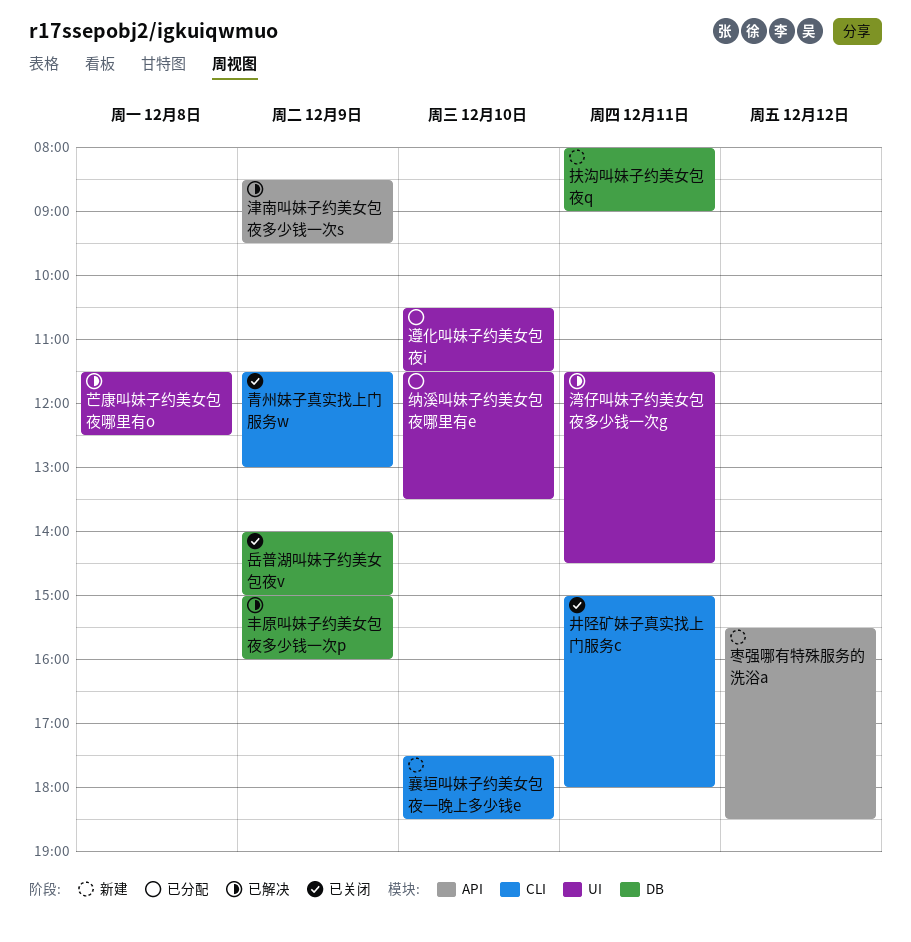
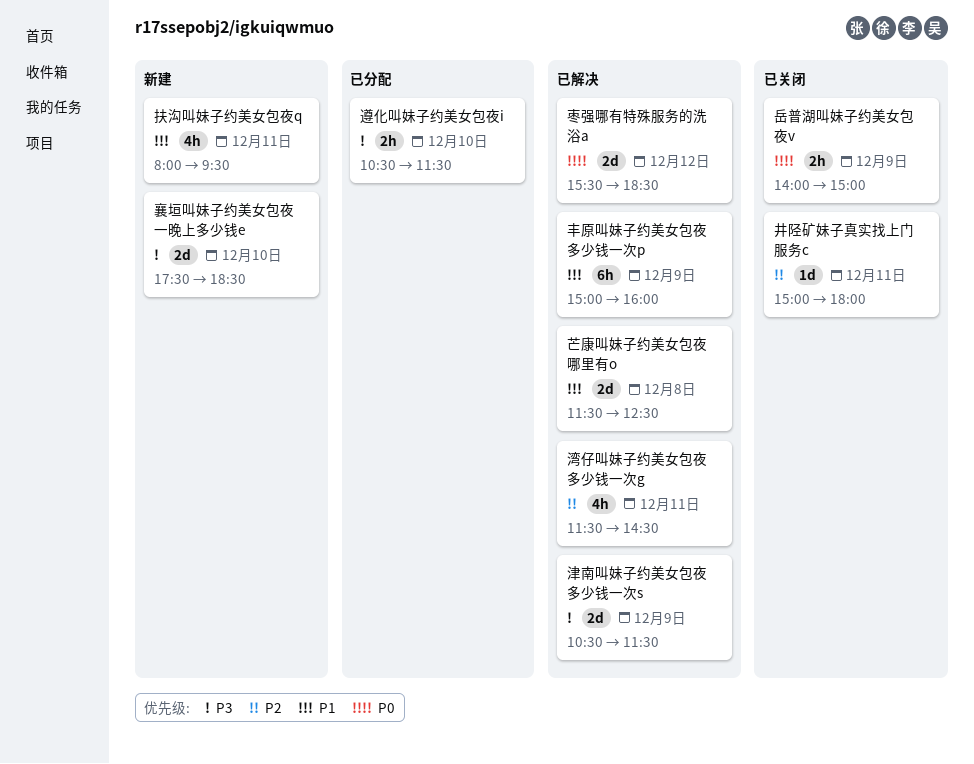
扶沟叫妹子约美女包夜q, ends: 09:00 -> 09:30
枣强哪有特殊服务的洗浴a, status: 新建 -> 已解决
津南叫妹子约美女包夜多少钱一次s, begins: 08:30 -> 10:30
津南叫妹子约美女包夜多少钱一次s, ends: 09:30 -> 11:30
纳溪叫妹子约美女包夜哪里有e: present -> none
青州妹子真实找上门服务w: present -> none

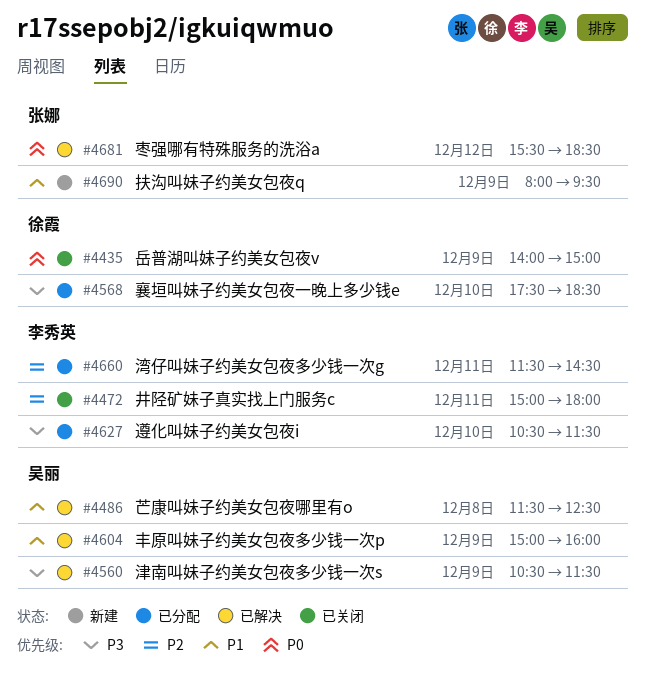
扶沟叫妹子约美女包夜q, day: Dec 11 -> Dec 9
湾仔叫妹子约美女包夜多少钱一次g, status: 已解决 -> 已分配
襄垣叫妹子约美女包夜一晚上多少钱e, status: 新建 -> 已分配

